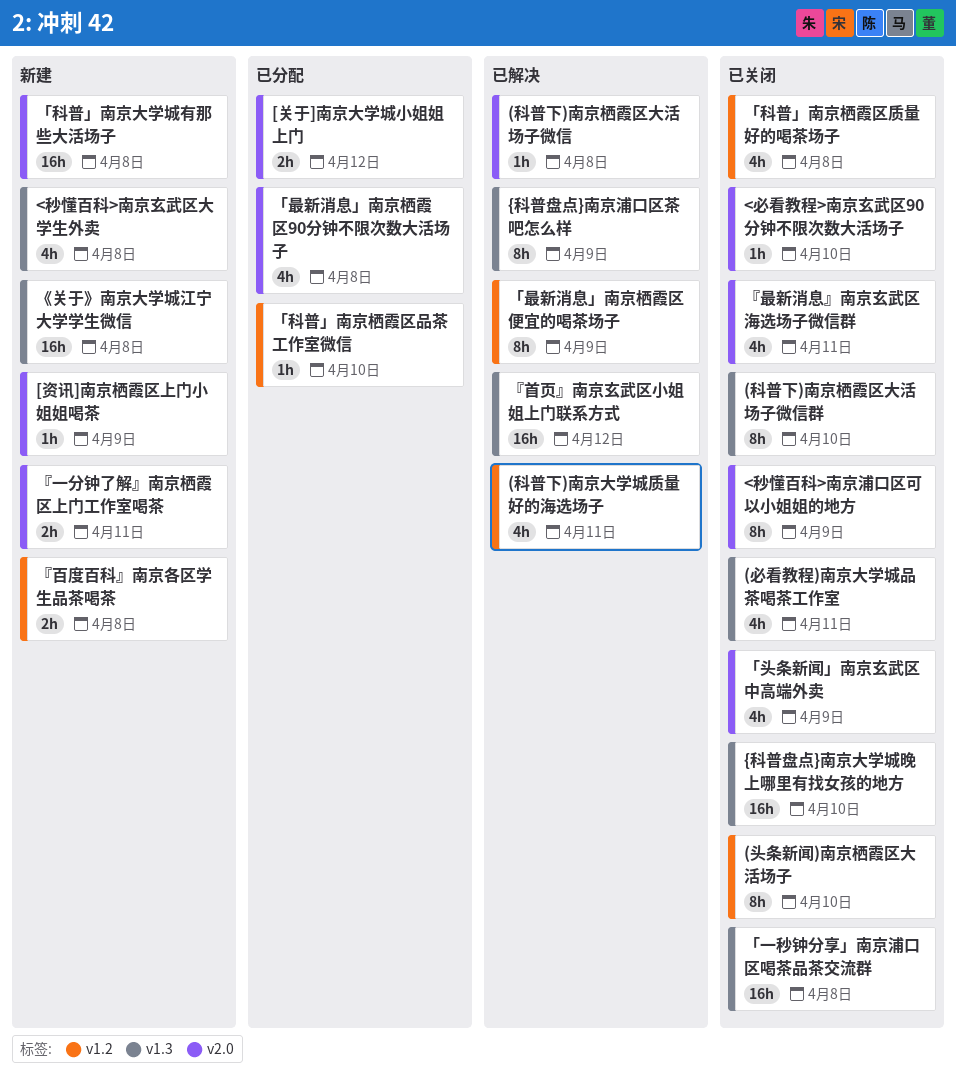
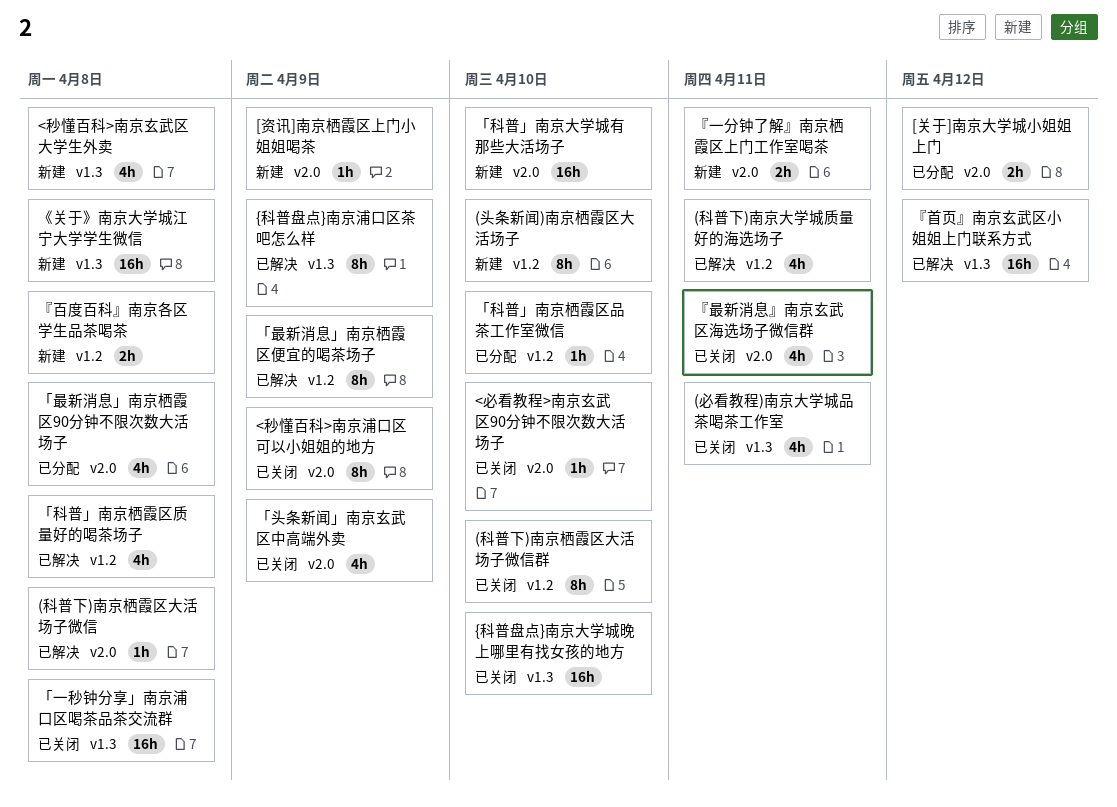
(头条新闻)南京栖霞区大活场子, status: 已关闭 -> 新建
(科普下)南京栖霞区大活场子微信群, label: v1.3 -> v1.2
「科普」南京大学城有那些大活场子, due: Apr 8 -> Apr 10
「科普」南京栖霞区质量好的喝茶场子, status: 已关闭 -> 已解决

